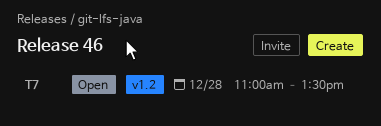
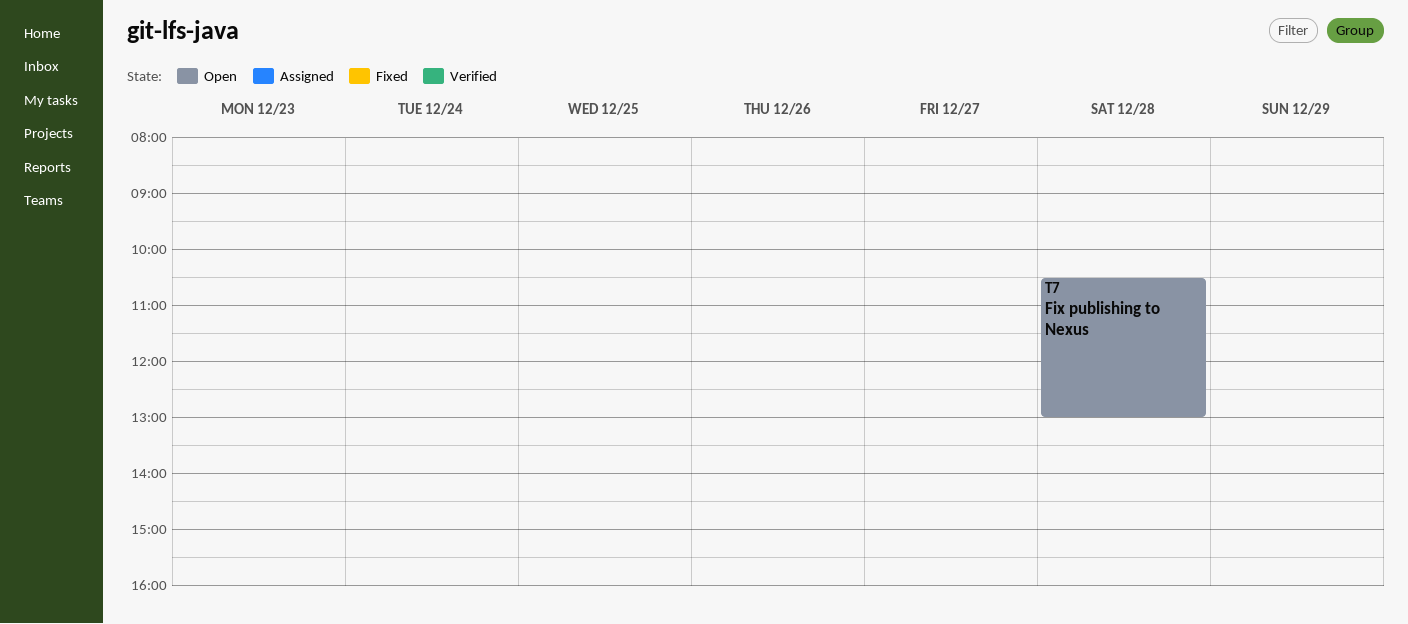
T7, begins: 11:00 -> 10:30
T7, ends: 13:30 -> 13:00

